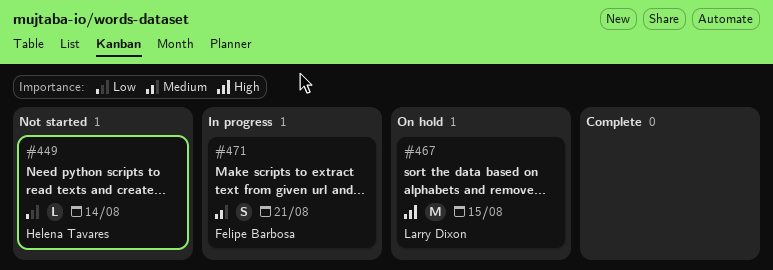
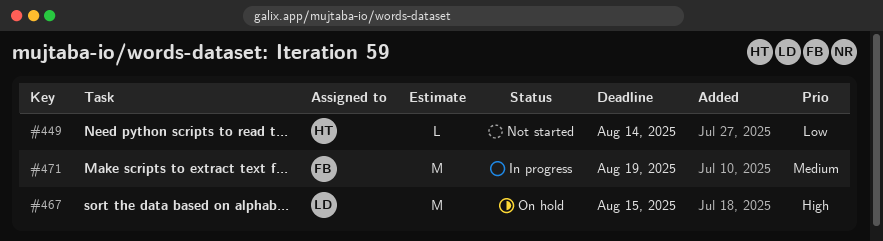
#471, estimate: S -> M
#471, due: Aug 21 -> Aug 19

